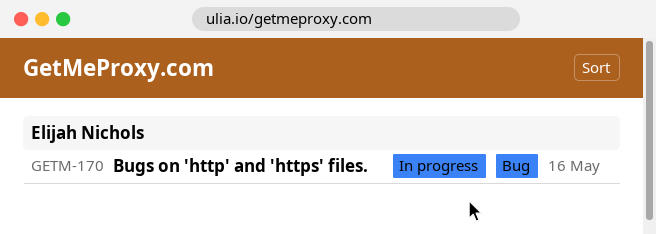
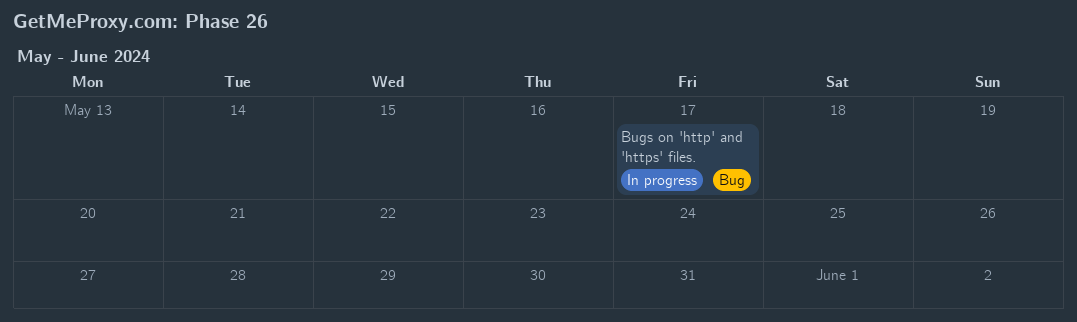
Bugs on 'http' and 'https' files., due: May 16 -> May 17

